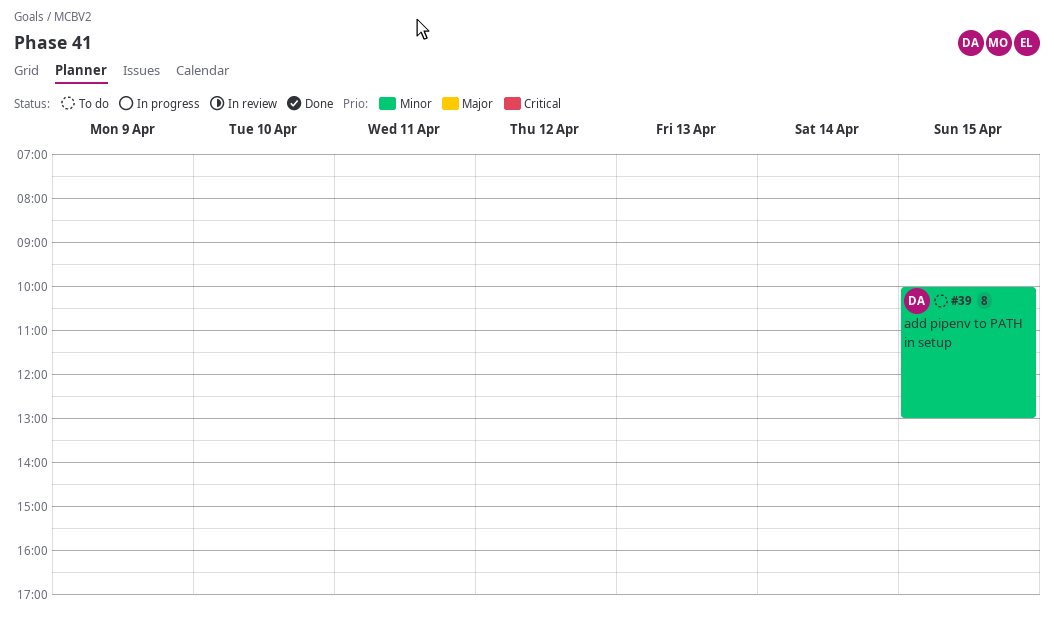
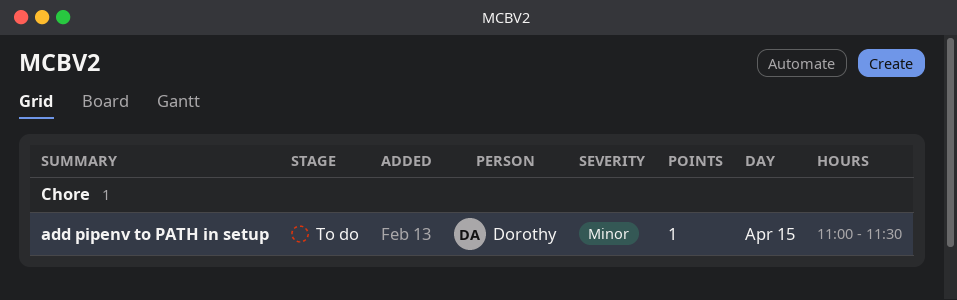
add pipenv to PATH in setup, estimate: 8 -> 1
add pipenv to PATH in setup, begins: 10:00 -> 11:00
add pipenv to PATH in setup, ends: 13:00 -> 11:30

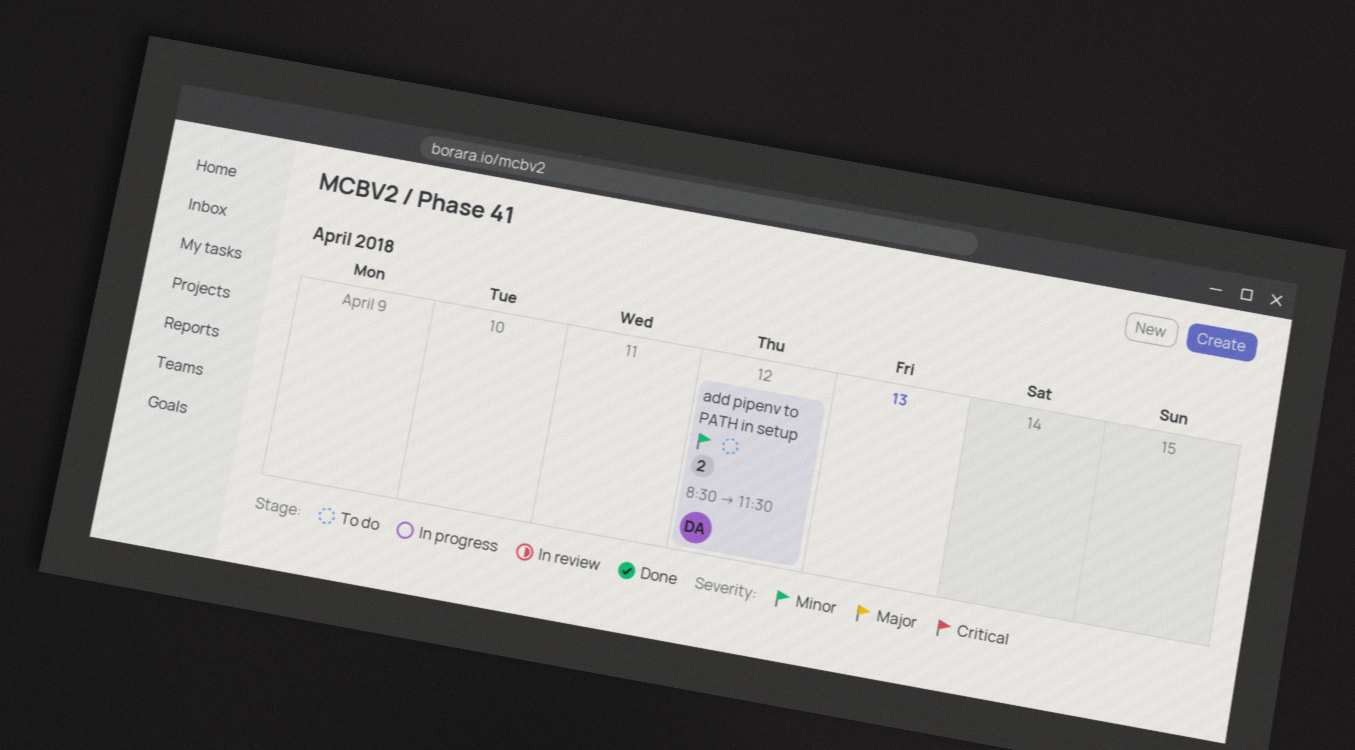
add pipenv to PATH in setup, estimate: 1 -> 2
add pipenv to PATH in setup, day: Apr 15 -> Apr 12
add pipenv to PATH in setup, begins: 11:00 -> 08:30

